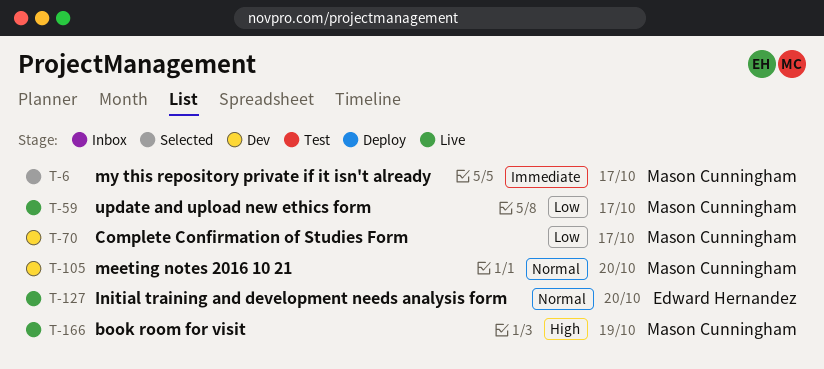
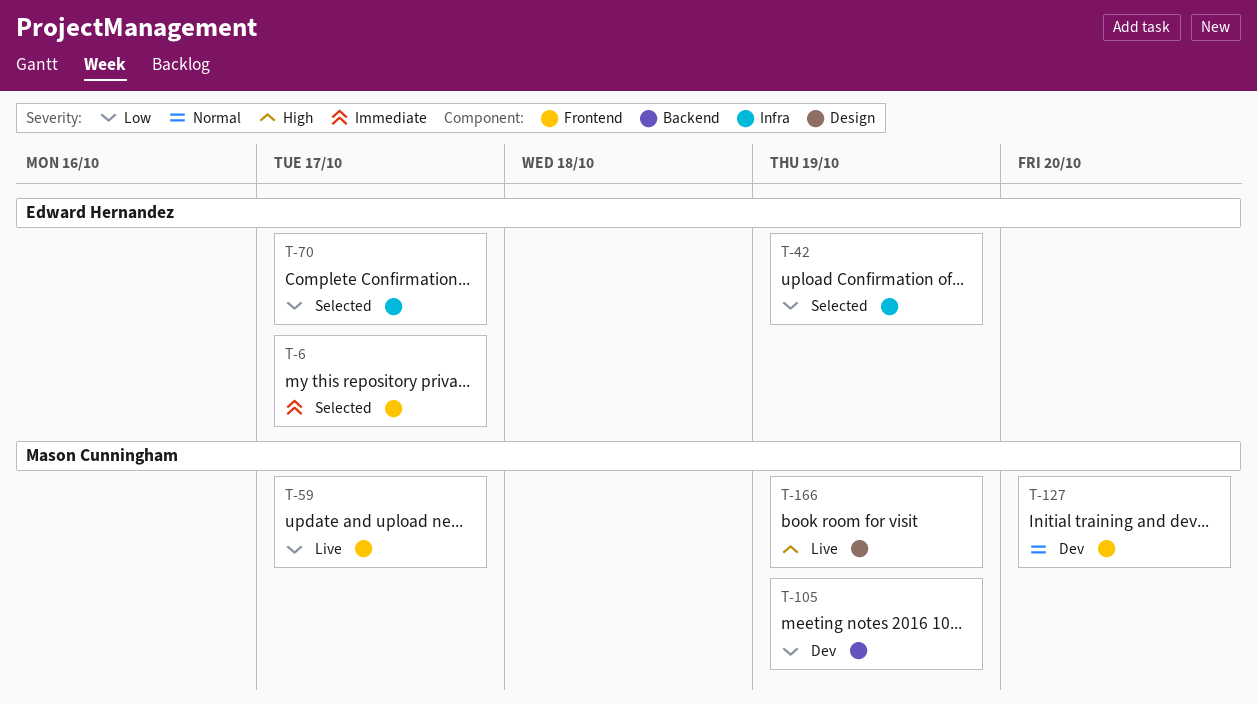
T-6, owner: Mason Cunningham -> Edward Hernandez
T-42: none -> present
T-70, status: Dev -> Selected
T-70, owner: Mason Cunningham -> Edward Hernandez
T-105, priority: Normal -> Low
T-105, due: Oct 20 -> Oct 19
T-127, status: Live -> Dev
T-127, owner: Edward Hernandez -> Mason Cunningham

